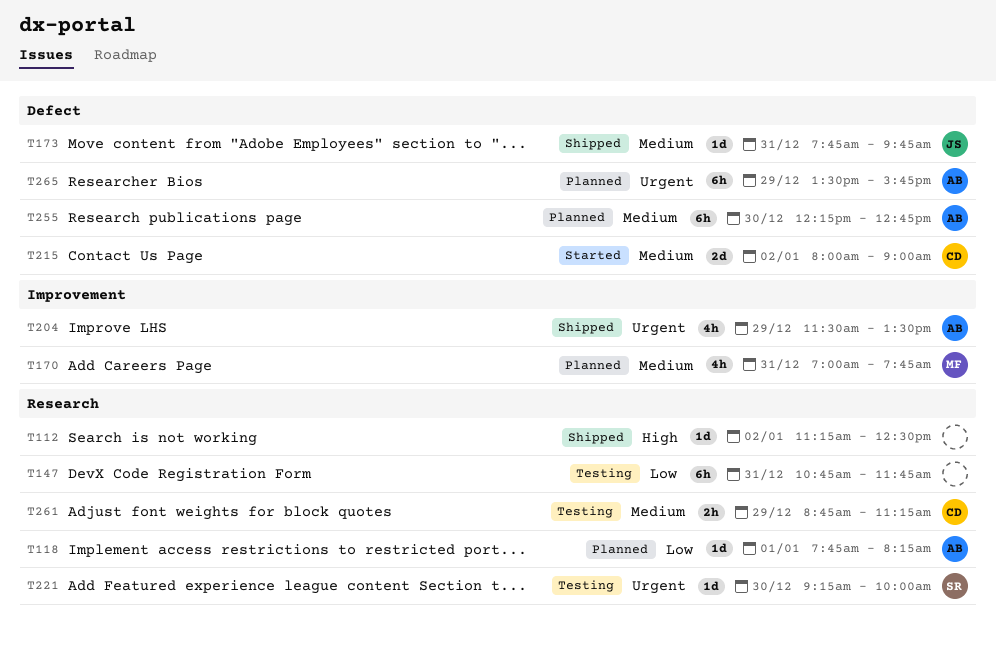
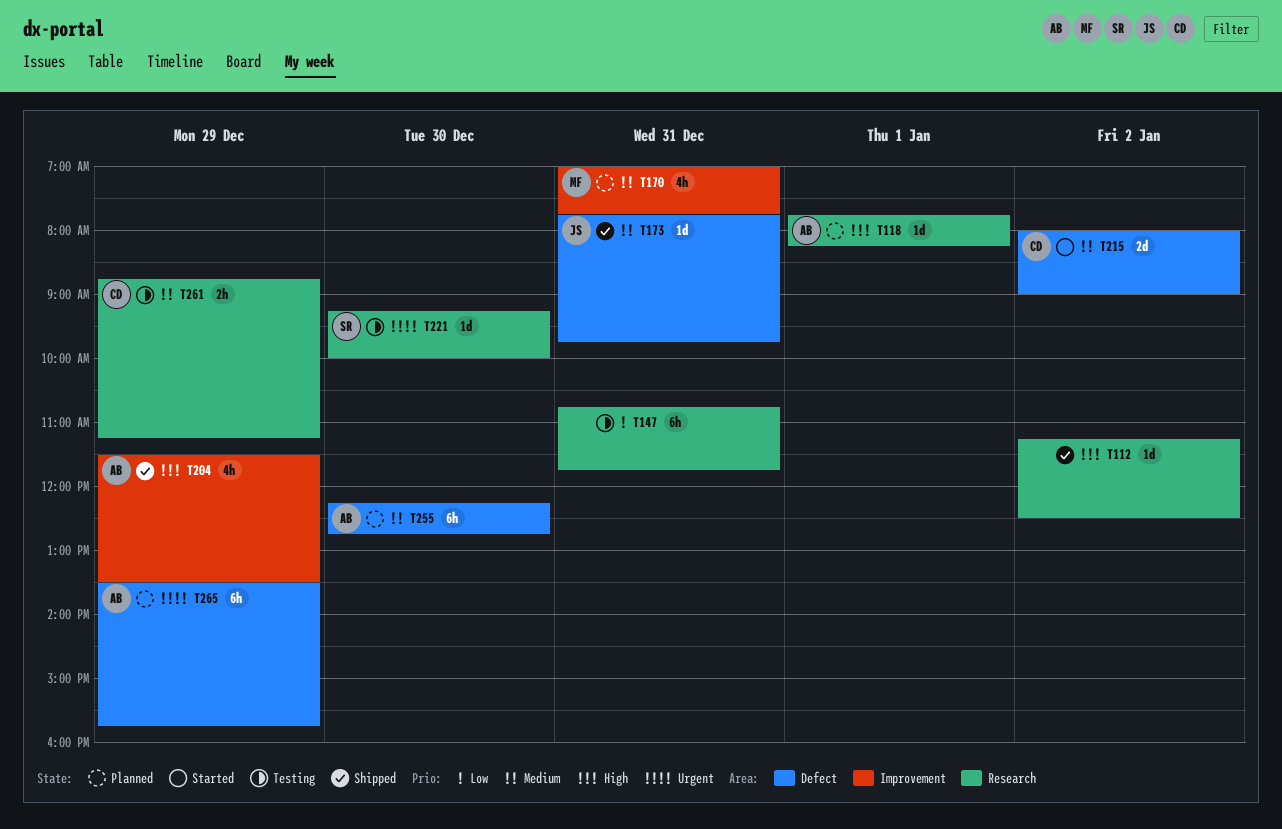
T118, priority: Low -> High
T204, priority: Urgent -> High

